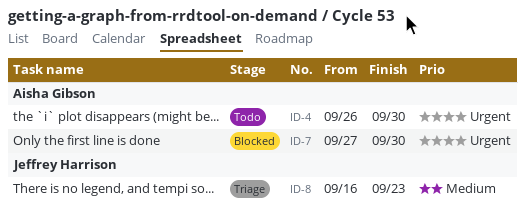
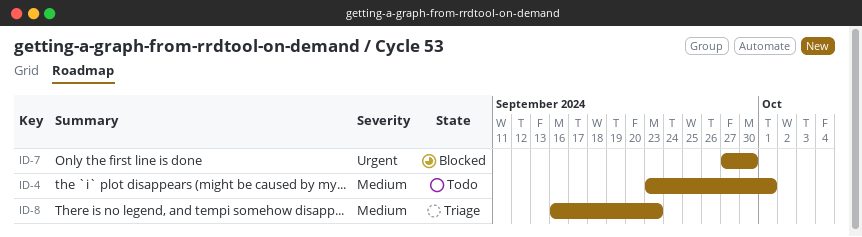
ID-4, priority: Urgent -> Medium
ID-4, start: Sep 26 -> Sep 23
ID-4, due: Sep 30 -> Oct 1

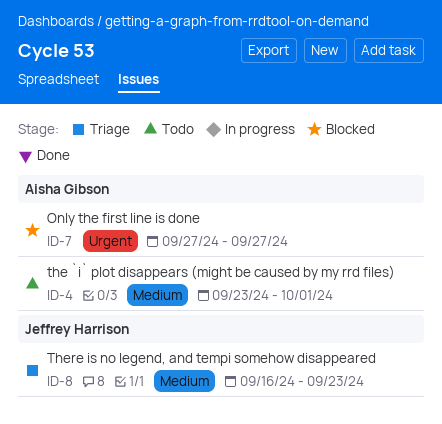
ID-7, due: Sep 30 -> Sep 27

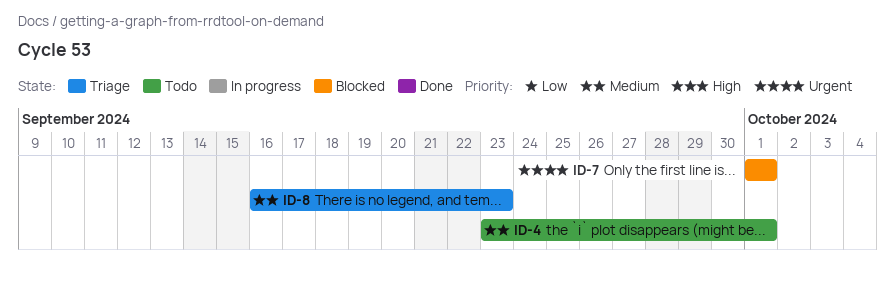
ID-7, start: Sep 27 -> Oct 1
ID-7, due: Sep 27 -> Oct 1

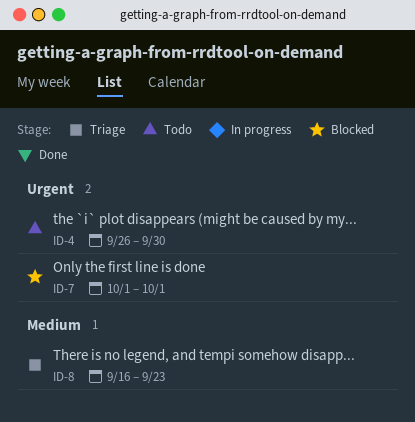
ID-4, priority: Medium -> Urgent
ID-4, start: Sep 23 -> Sep 26
ID-4, due: Oct 1 -> Sep 30

